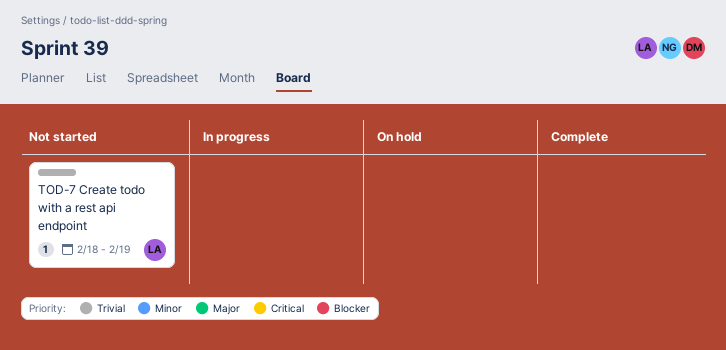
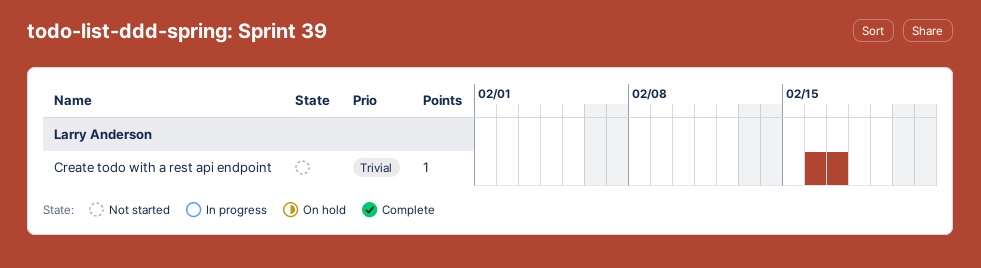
Create todo with a rest api endpoint, start: Feb 18 -> Feb 16
Create todo with a rest api endpoint, due: Feb 19 -> Feb 17

